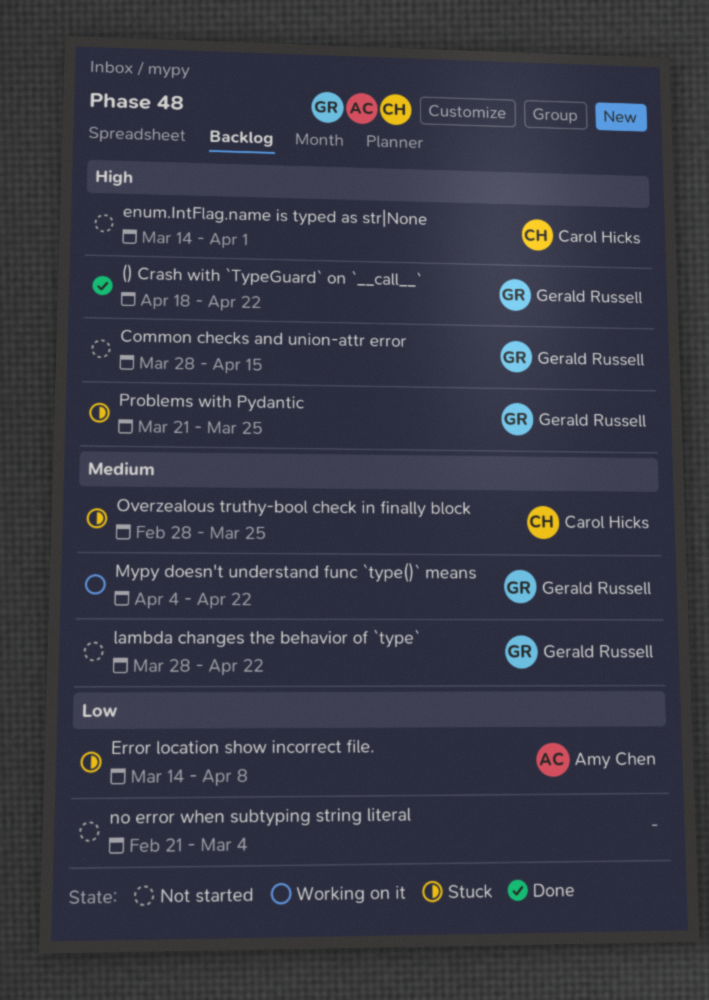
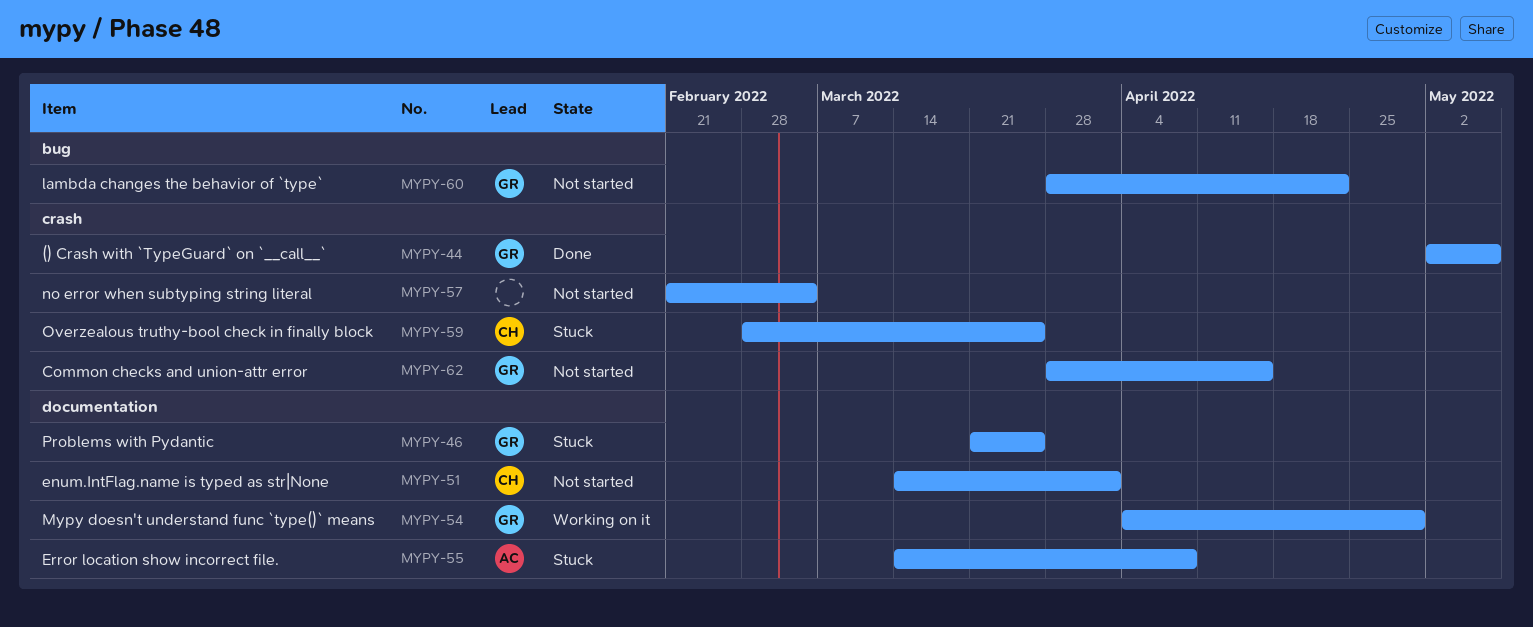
() Crash with `TypeGuard` on `__call__`, start: Apr 18 -> May 2
() Crash with `TypeGuard` on `__call__`, due: Apr 22 -> May 6
Mypy doesn't understand func `type()` means, due: Apr 22 -> Apr 29

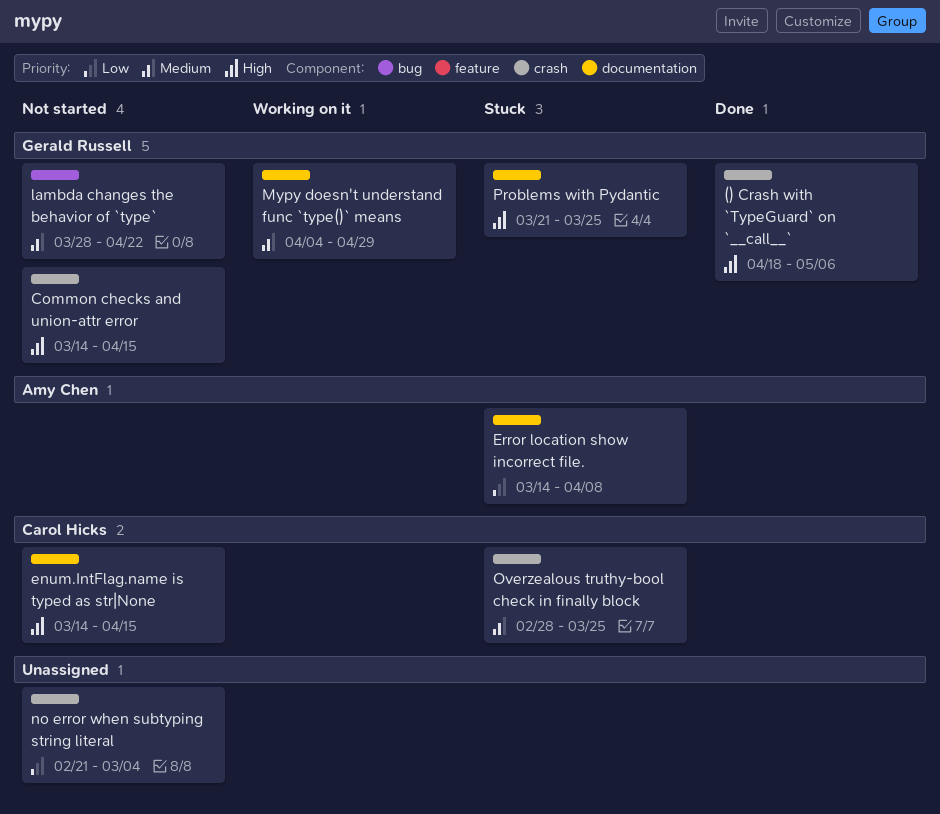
() Crash with `TypeGuard` on `__call__`, start: May 2 -> Apr 18
Common checks and union-attr error, start: Mar 28 -> Mar 14
enum.IntFlag.name is typed as str|None, due: Apr 1 -> Apr 15

